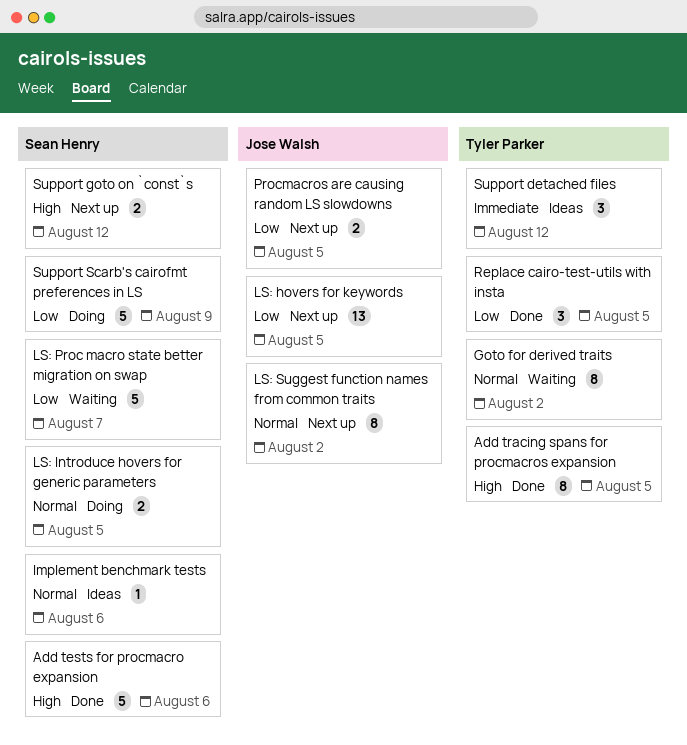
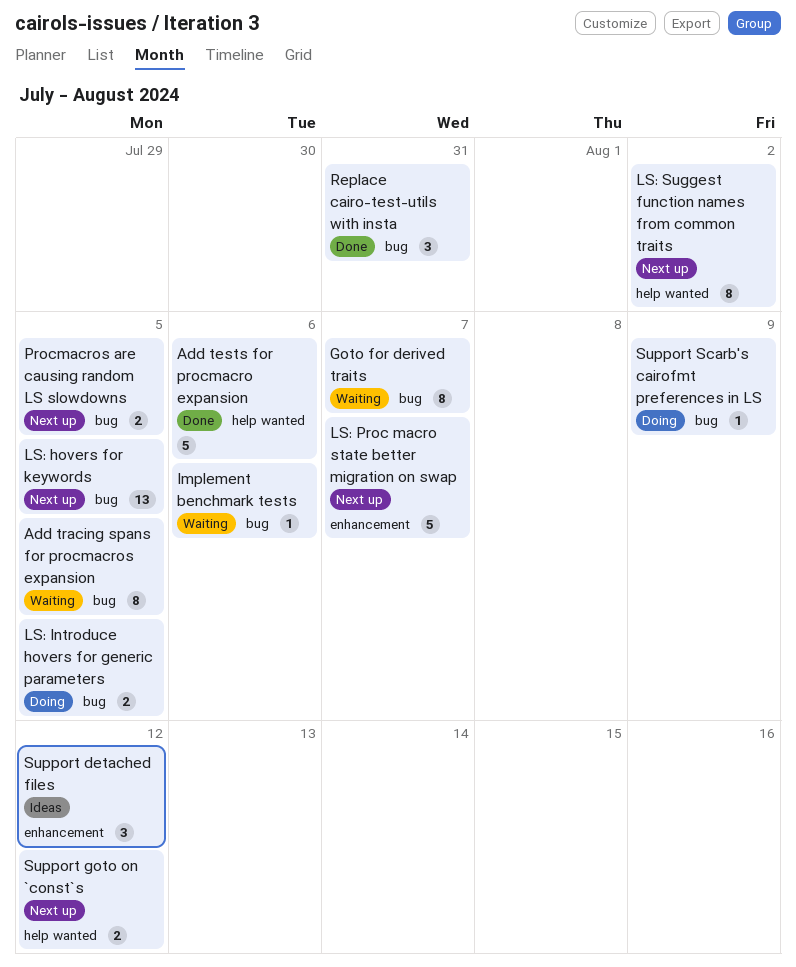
Add tracing spans for procmacros expansion, status: Done -> Waiting
Goto for derived traits, due: Aug 2 -> Aug 7
Implement benchmark tests, status: Ideas -> Waiting
LS: Proc macro state better migration on swap, status: Waiting -> Next up
Replace cairo-test-utils with insta, due: Aug 5 -> Jul 31
Support Scarb's cairofmt preferences in LS, estimate: 5 -> 1

